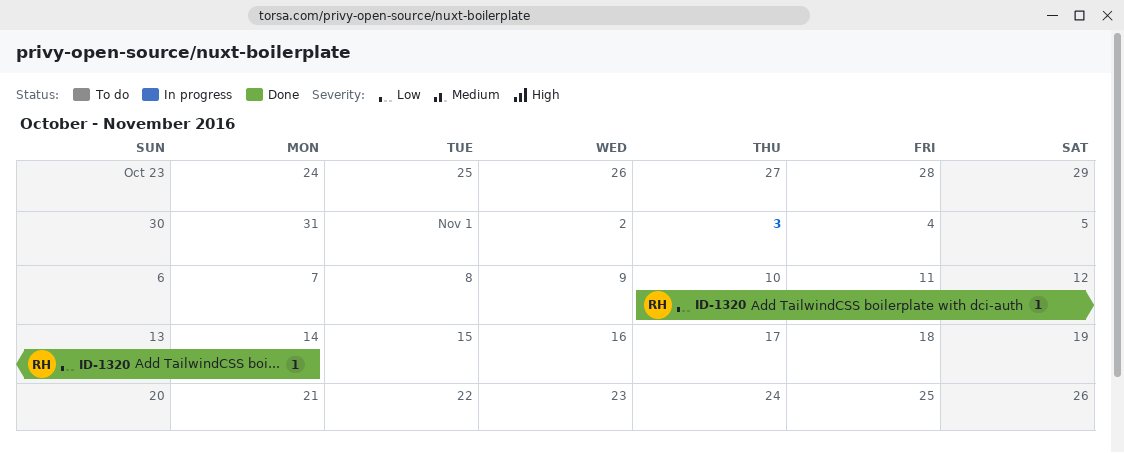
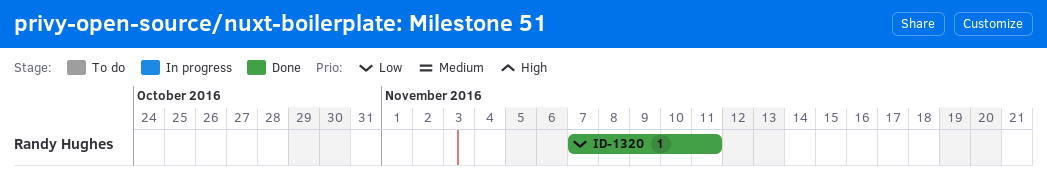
ID-1320, start: Nov 10 -> Nov 7
ID-1320, due: Nov 14 -> Nov 11

